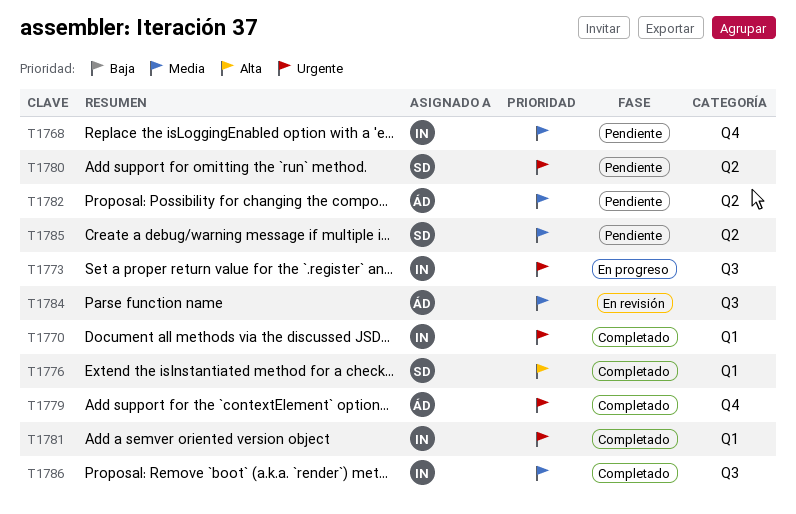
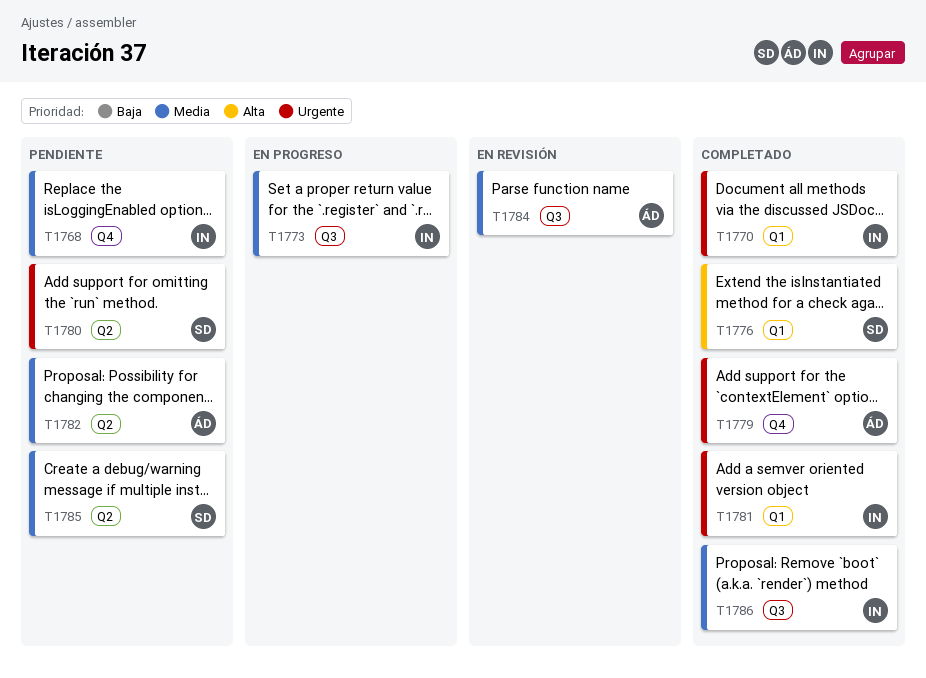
T1773, priority: Urgente -> Media

